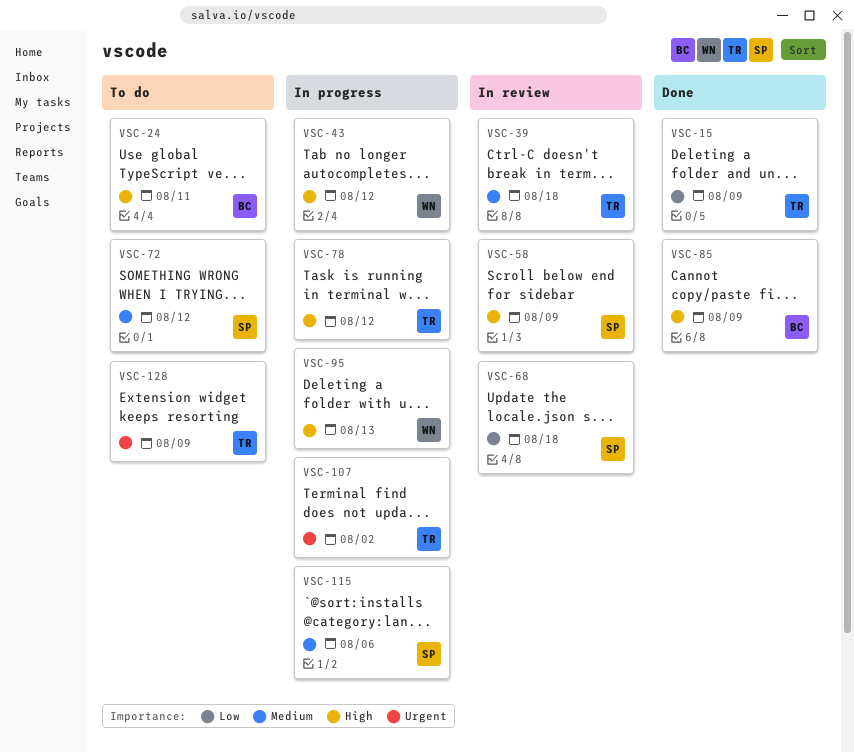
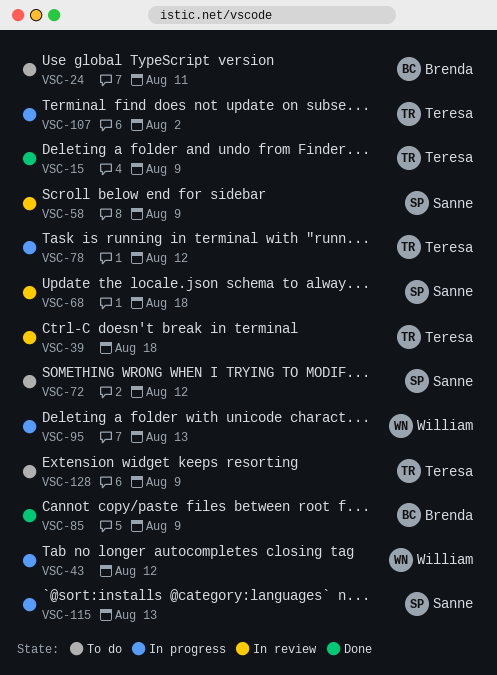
VSC-115, due: Aug 6 -> Aug 13

